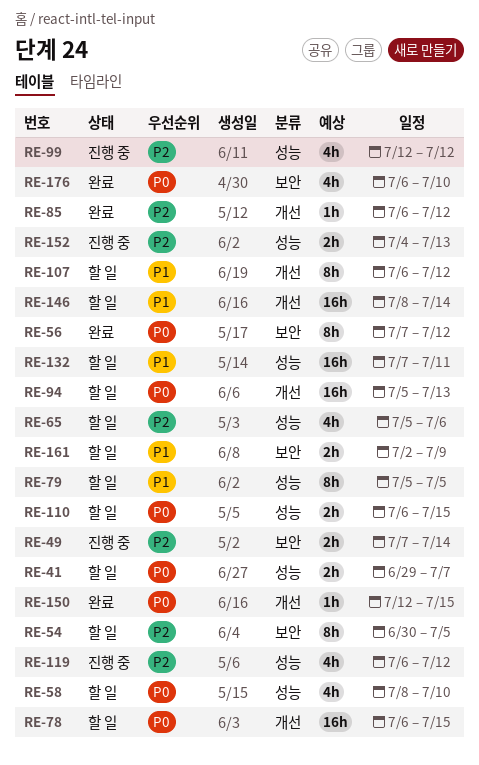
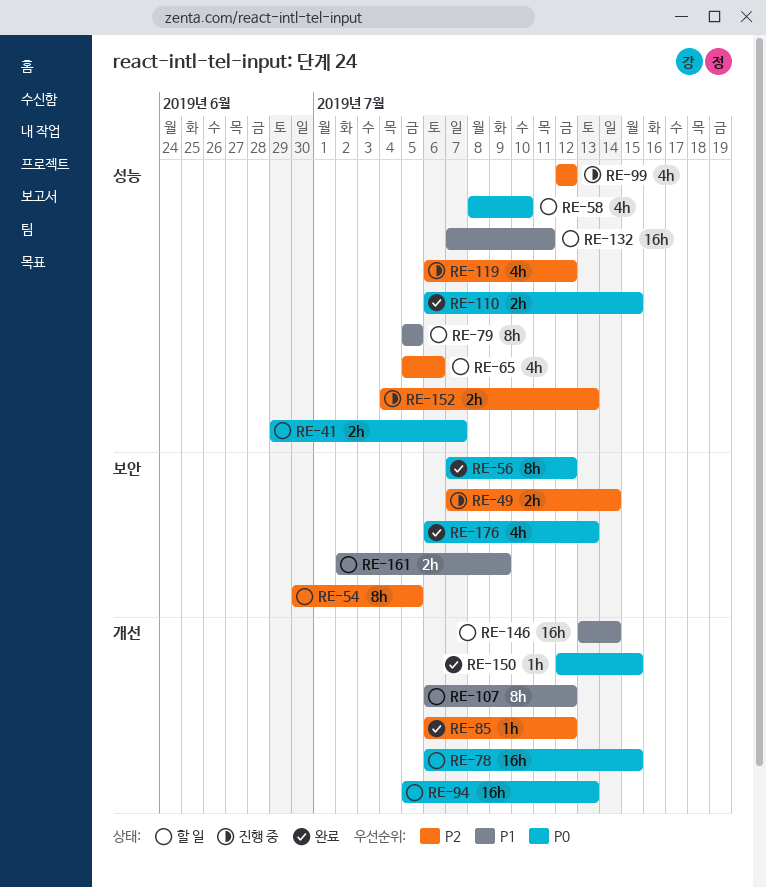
RE-110, status: 할 일 -> 완료
RE-146, start: Jul 8 -> Jul 13
RE-176, due: Jul 10 -> Jul 13

